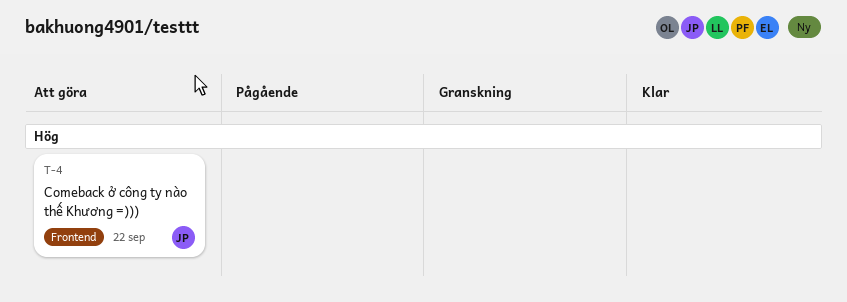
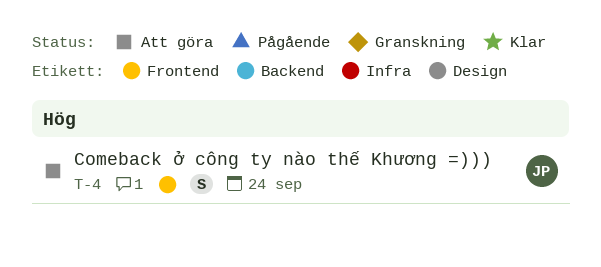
T-4, due: Sep 22 -> Sep 24

